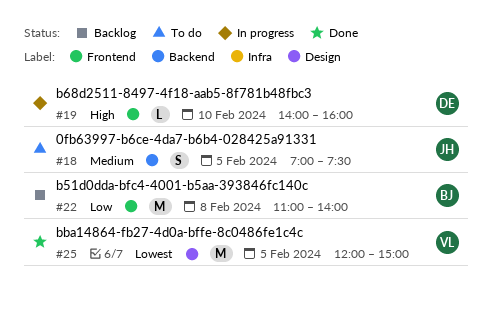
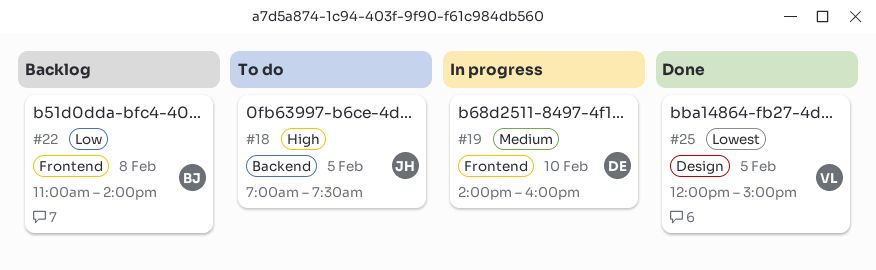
#18, priority: Medium -> High
#19, priority: High -> Medium

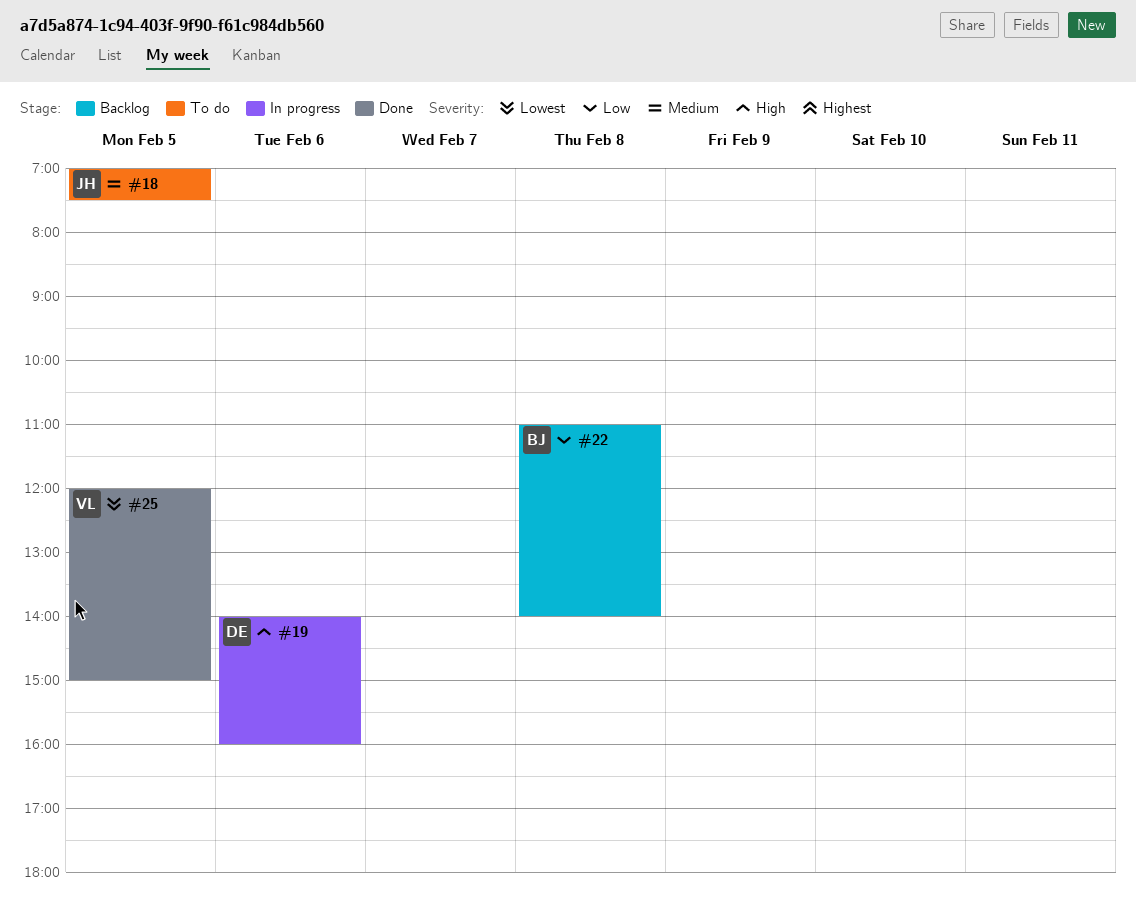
#18, priority: High -> Medium
#19, priority: Medium -> High
#19, day: Feb 10 -> Feb 6

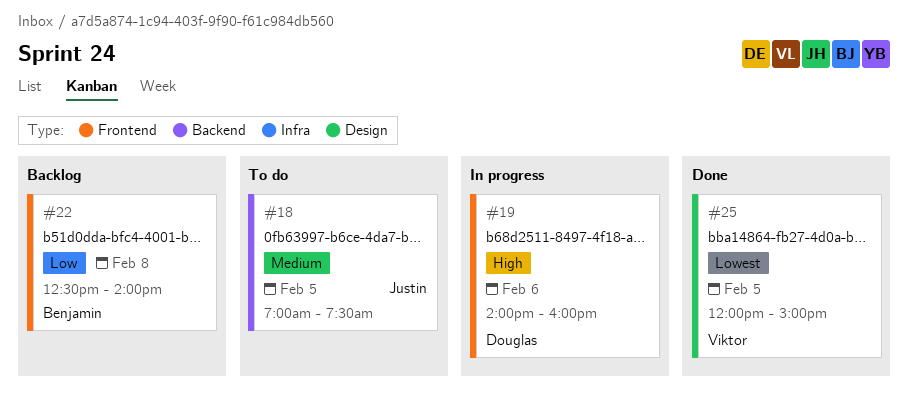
#22, begins: 11:00 -> 12:30

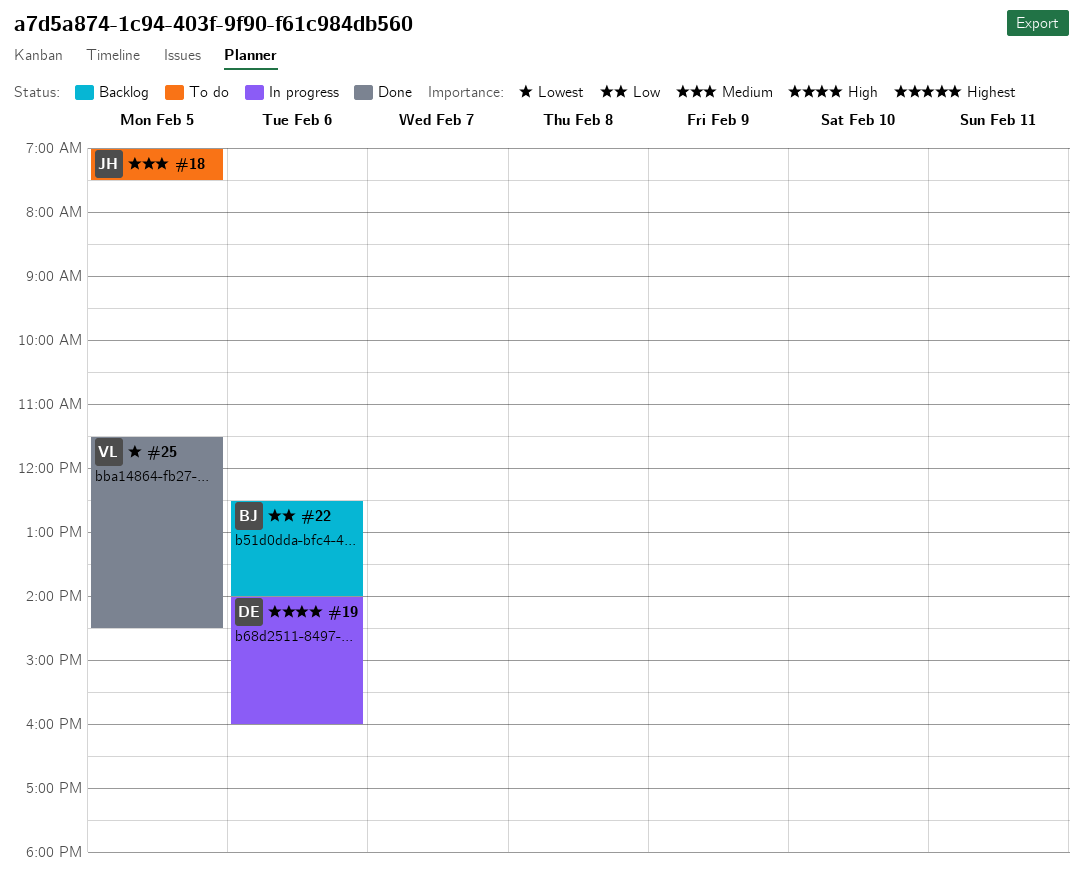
#22, day: Feb 8 -> Feb 6
#25, begins: 12:00 -> 11:30
#25, ends: 15:00 -> 14:30

